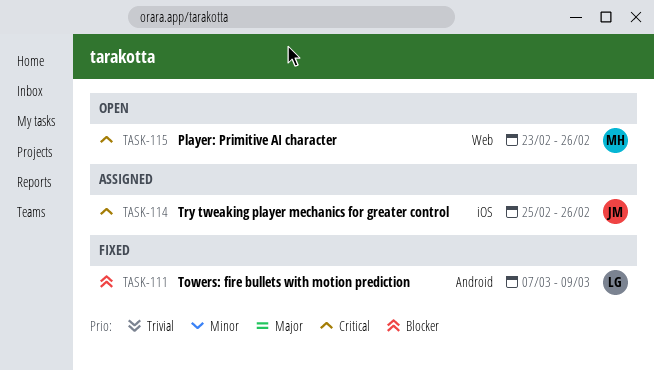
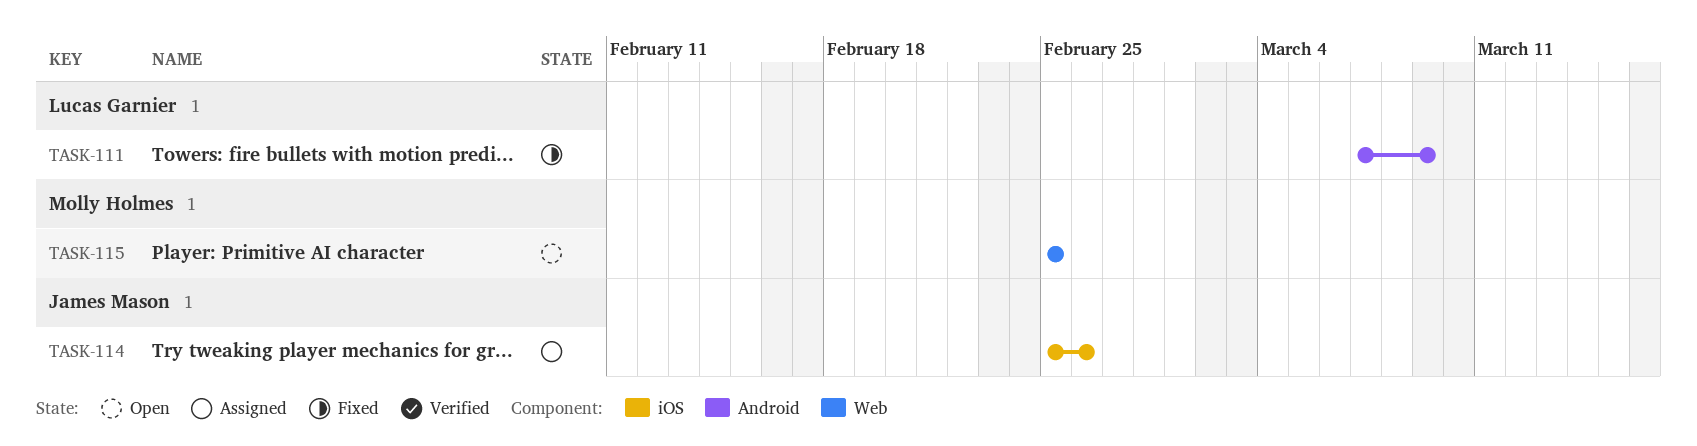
TASK-115, start: Feb 23 -> Feb 25
TASK-115, due: Feb 26 -> Feb 25

